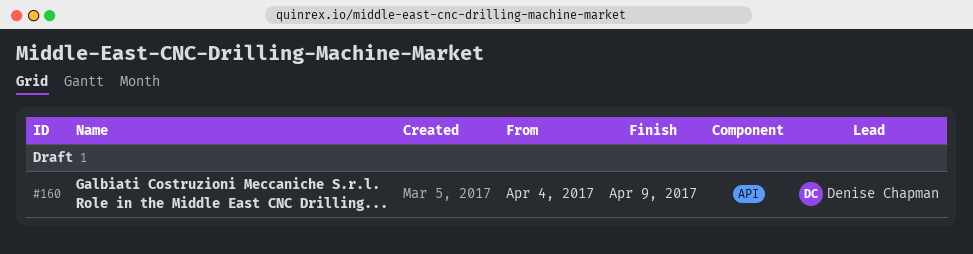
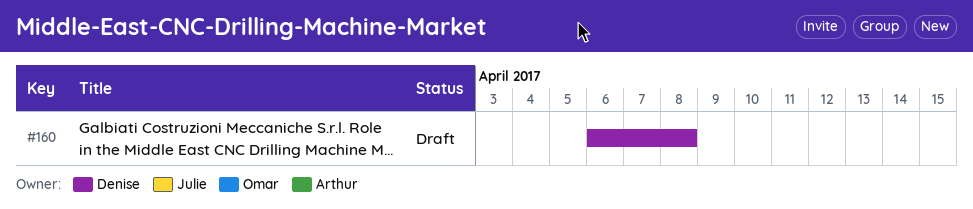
#160, start: Apr 4 -> Apr 6
#160, due: Apr 9 -> Apr 8

